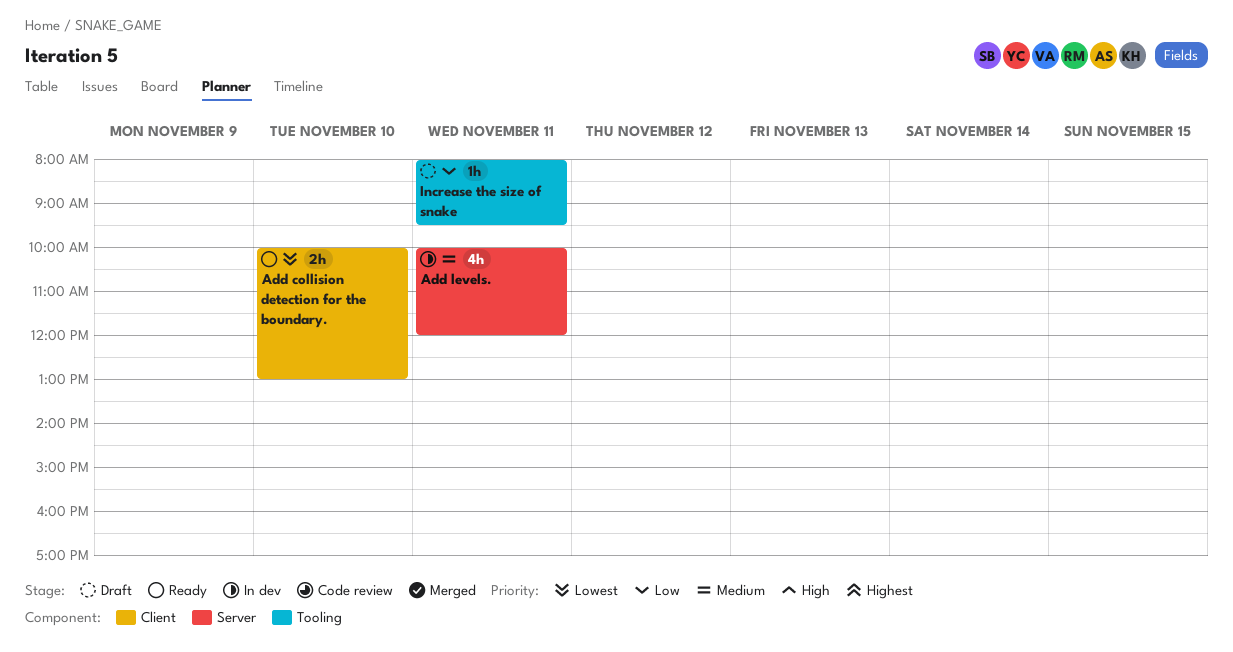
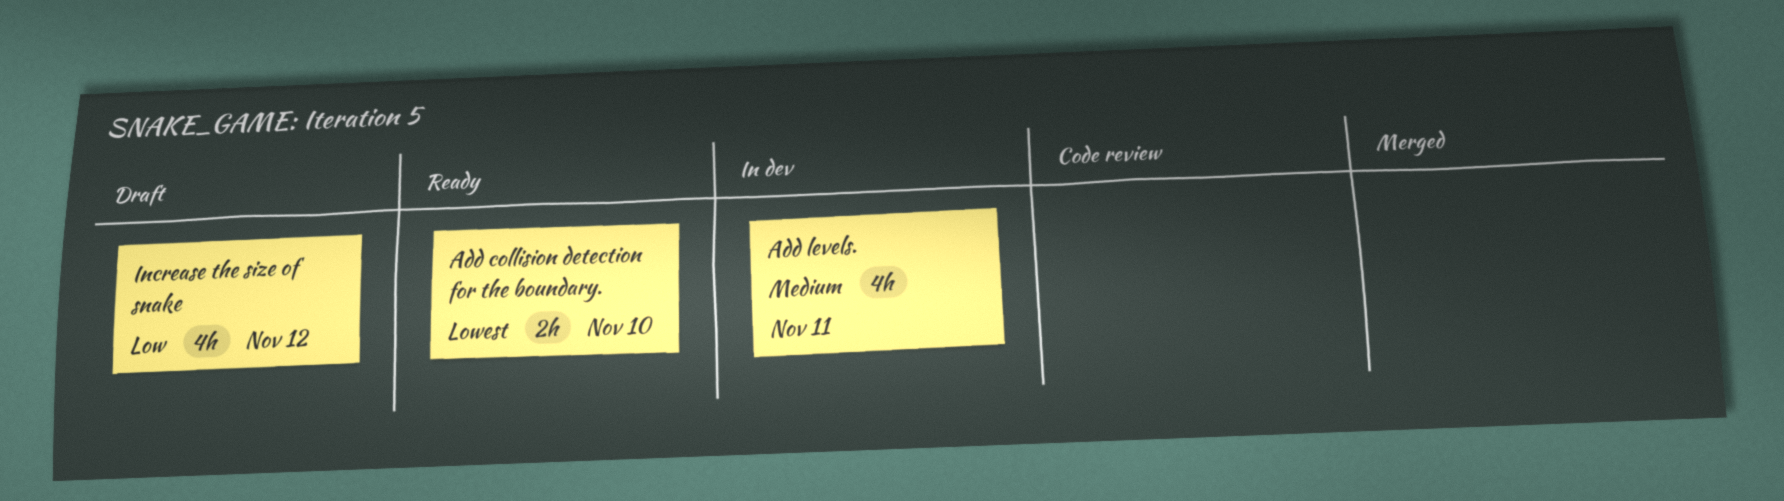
Increase the size of snake, estimate: 1h -> 4h
Increase the size of snake, day: Nov 11 -> Nov 12

